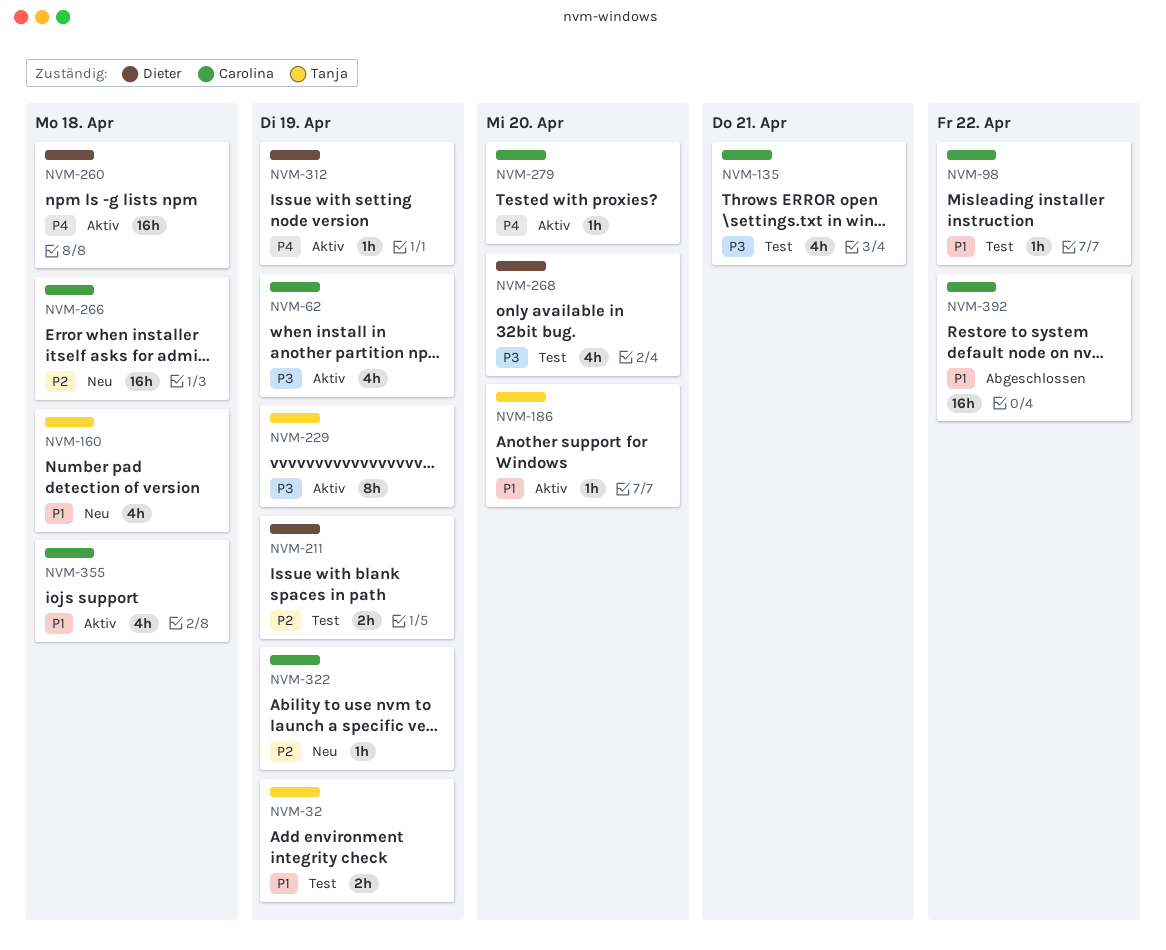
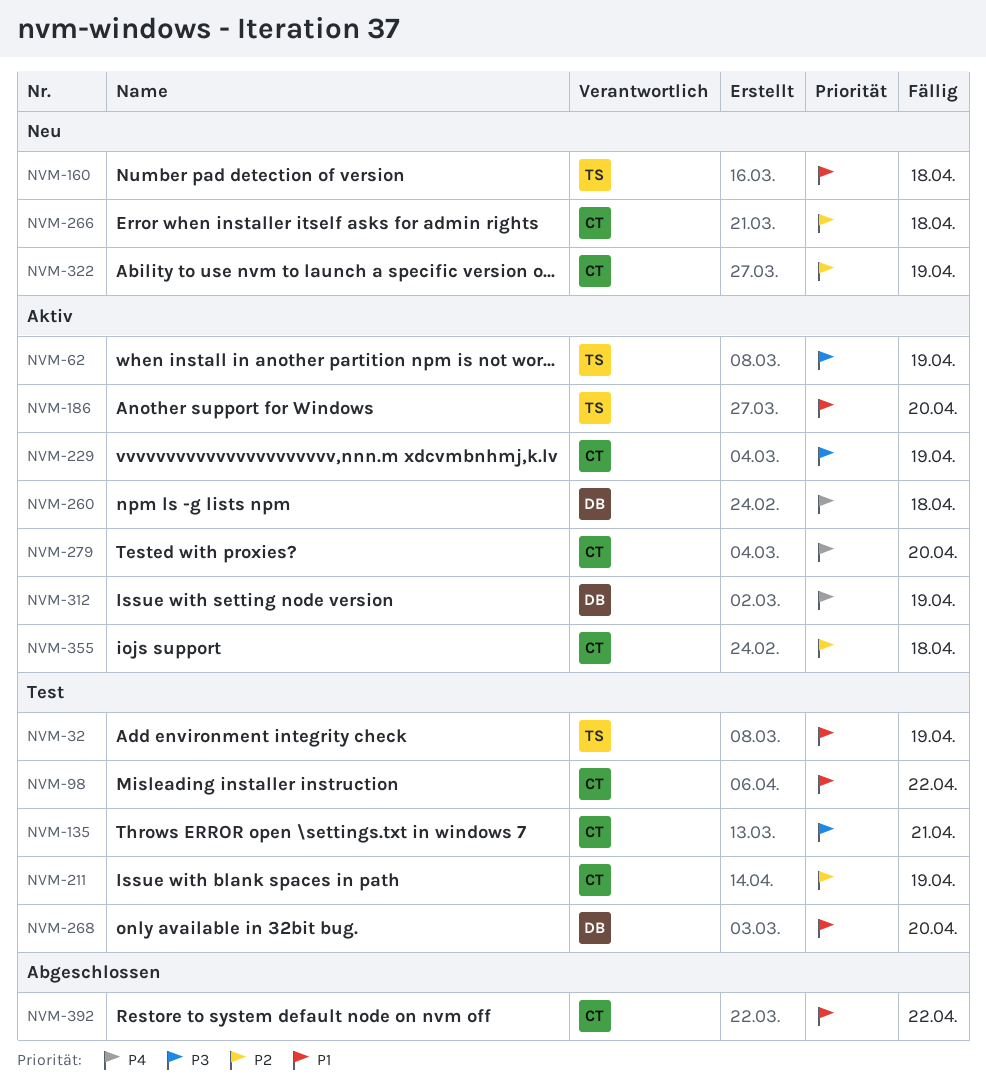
NVM-62, owner: Carolina -> Tanja
NVM-211, owner: Dieter -> Carolina
NVM-229, owner: Tanja -> Carolina
NVM-268, priority: P3 -> P1
NVM-355, priority: P1 -> P2

